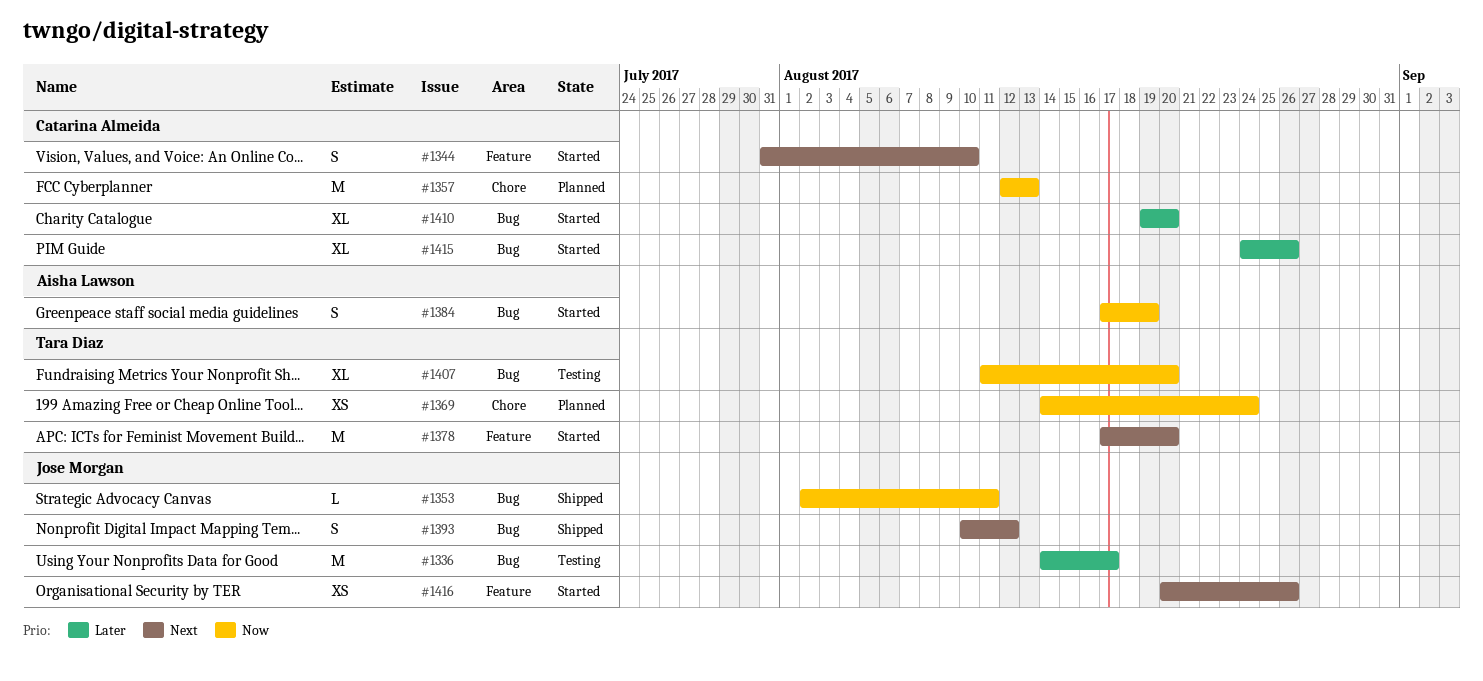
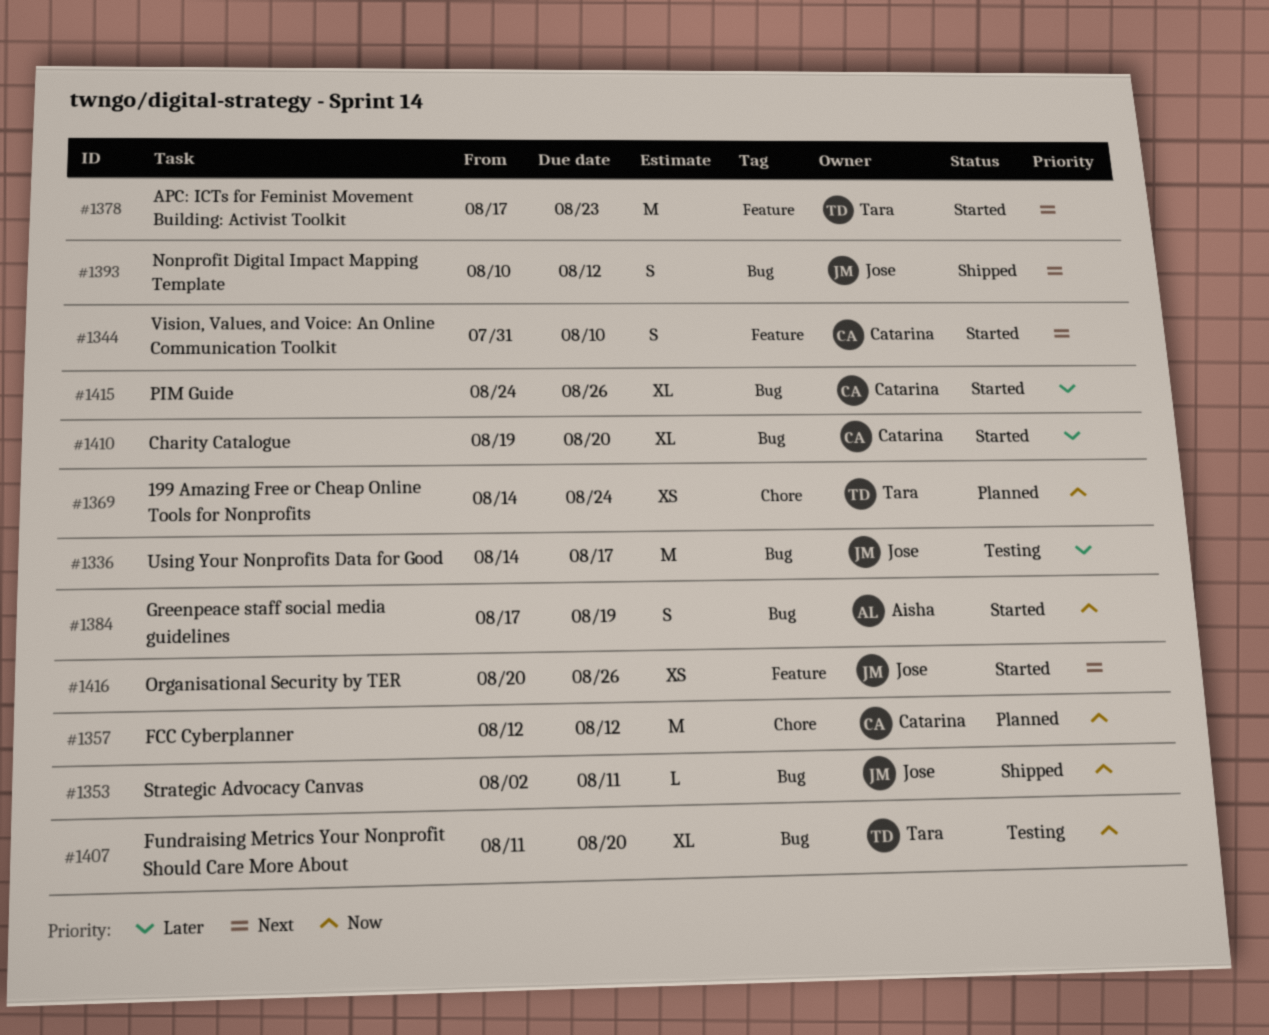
#1357, due: Aug 13 -> Aug 12
#1378, due: Aug 20 -> Aug 23

